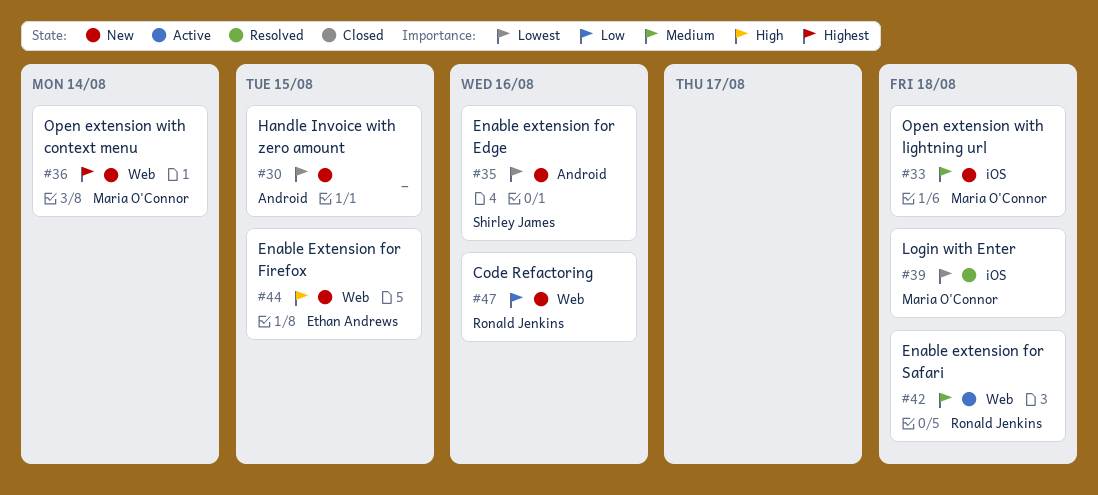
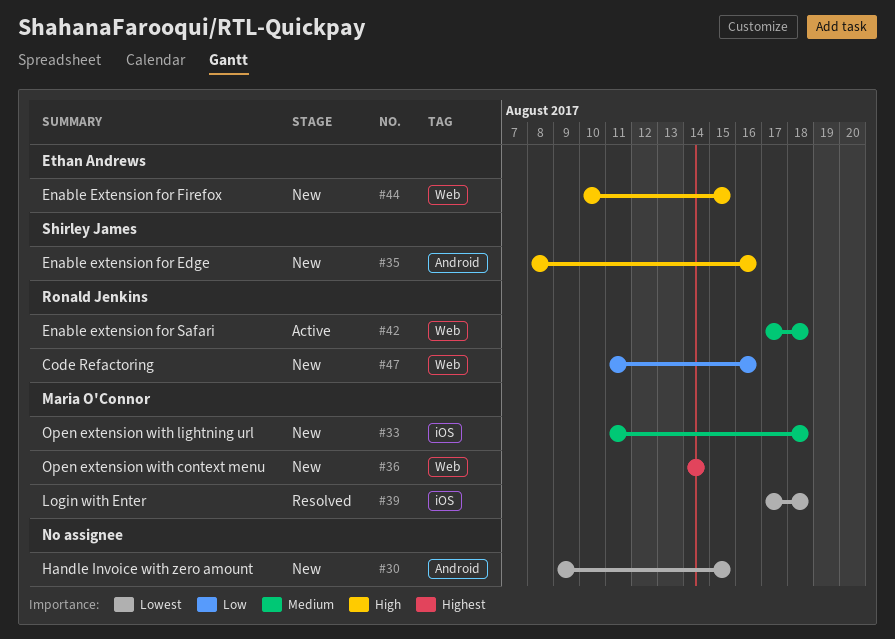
#35, priority: Lowest -> High

